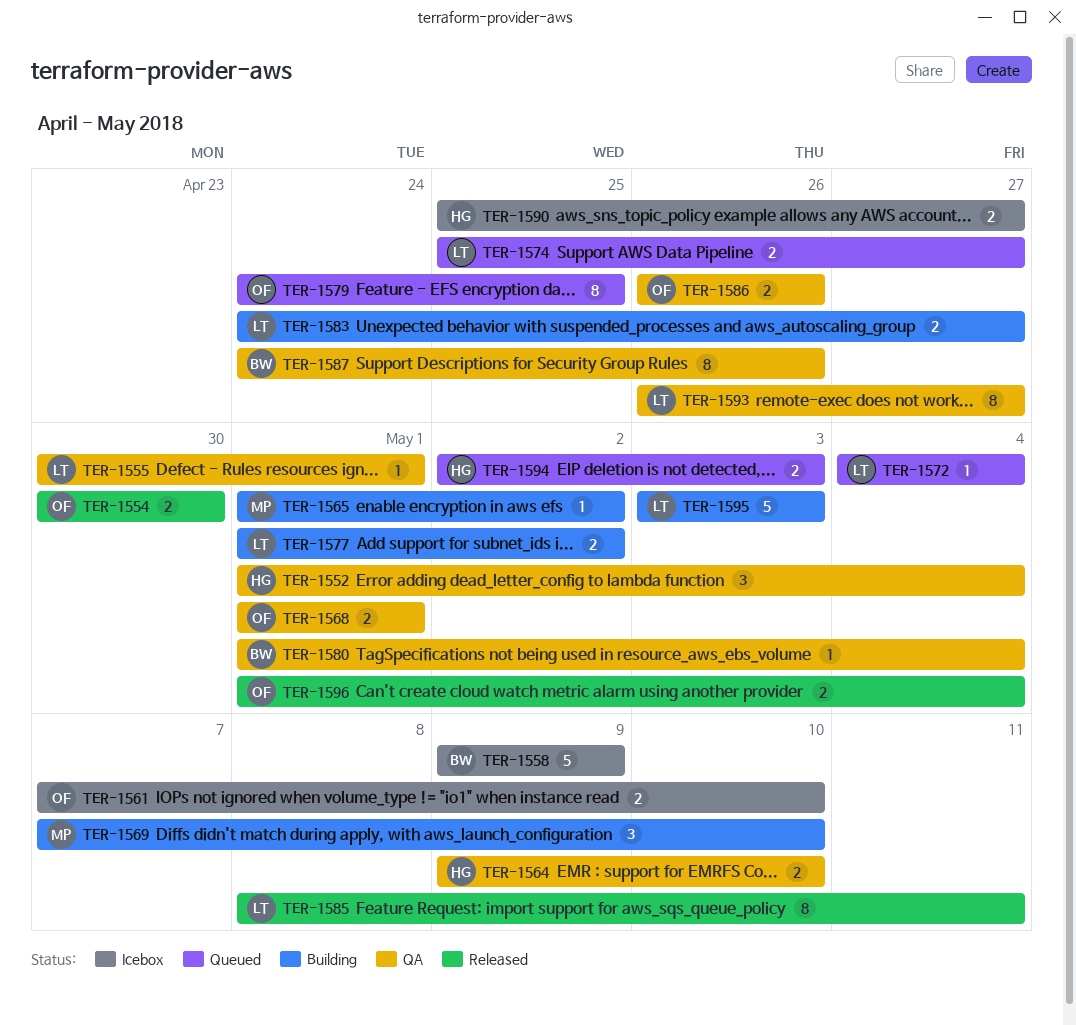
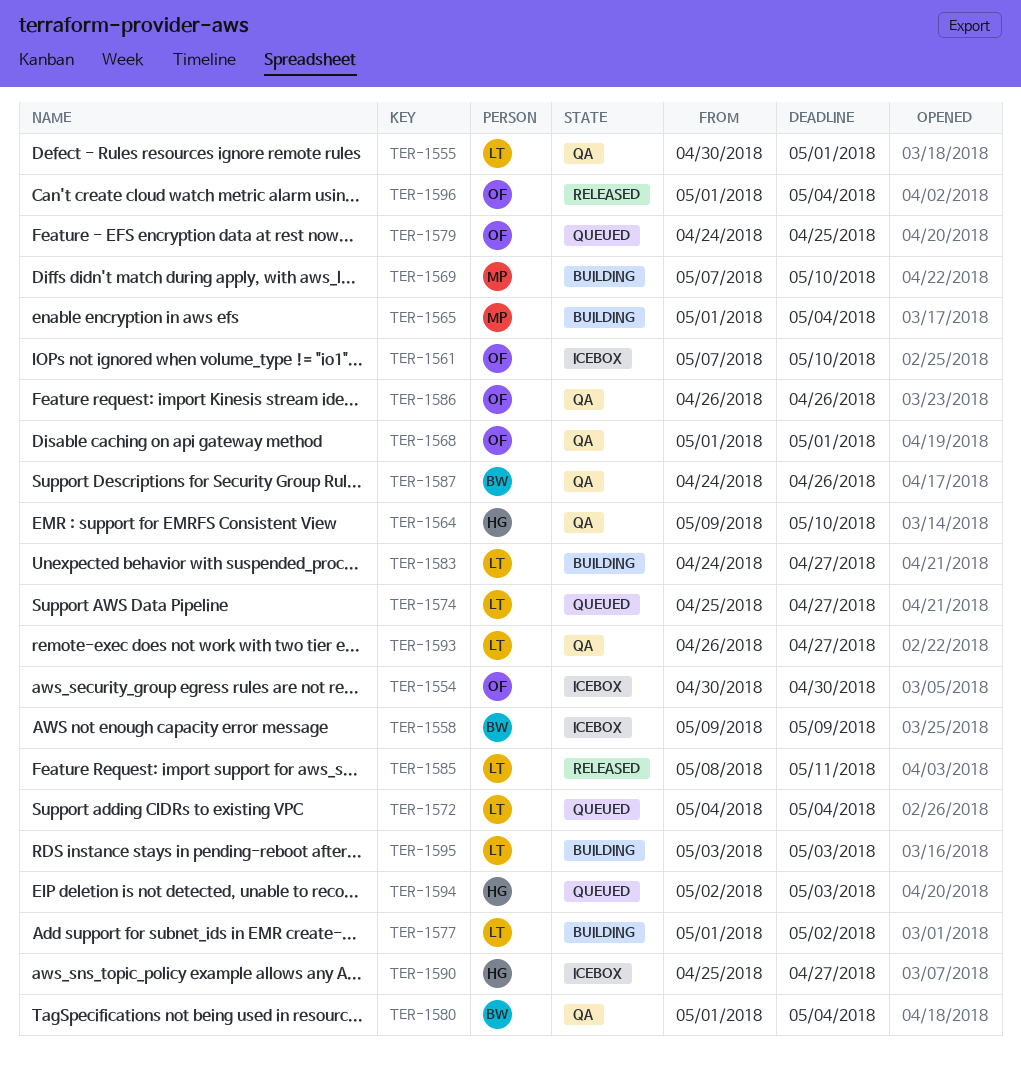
TER-1552: present -> none
TER-1554, status: Released -> Icebox
TER-1565, due: May 2 -> May 4

